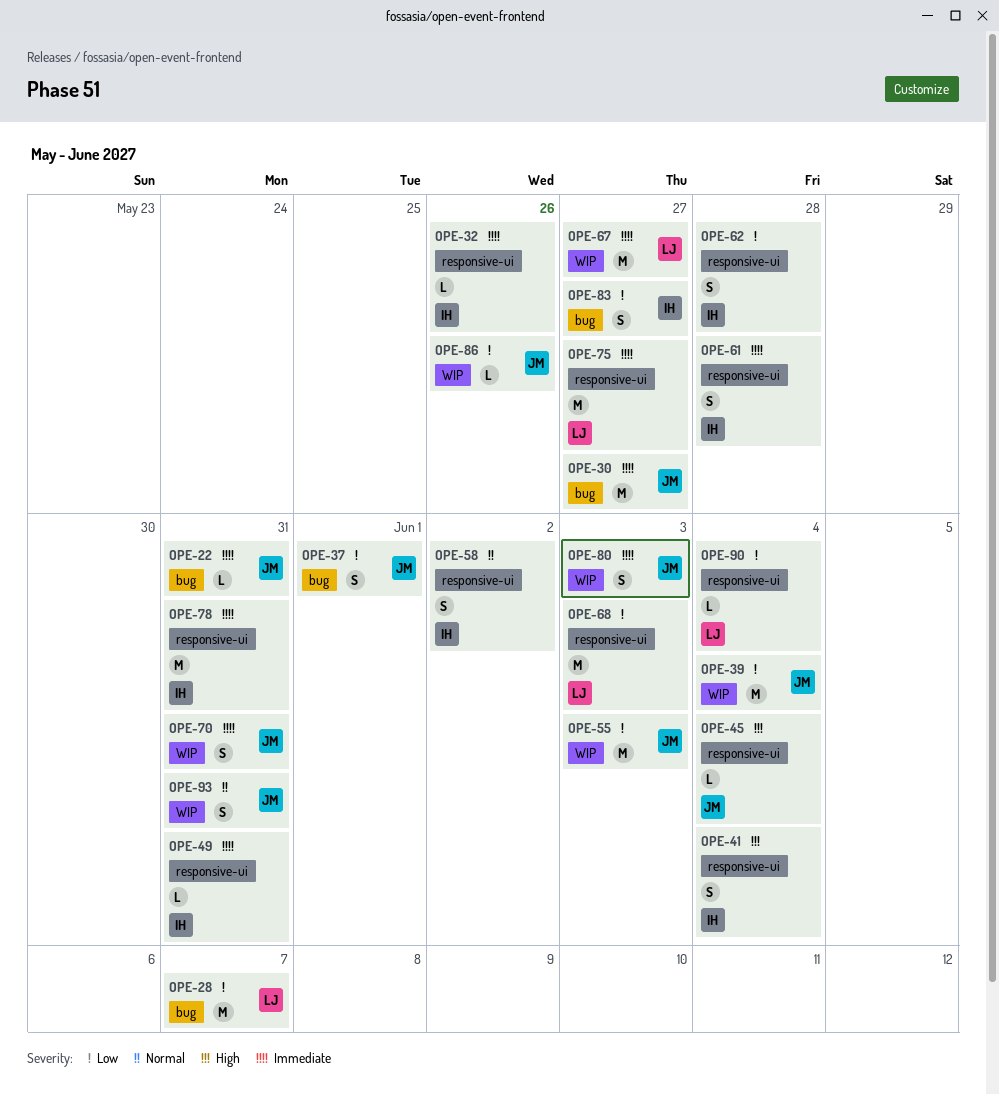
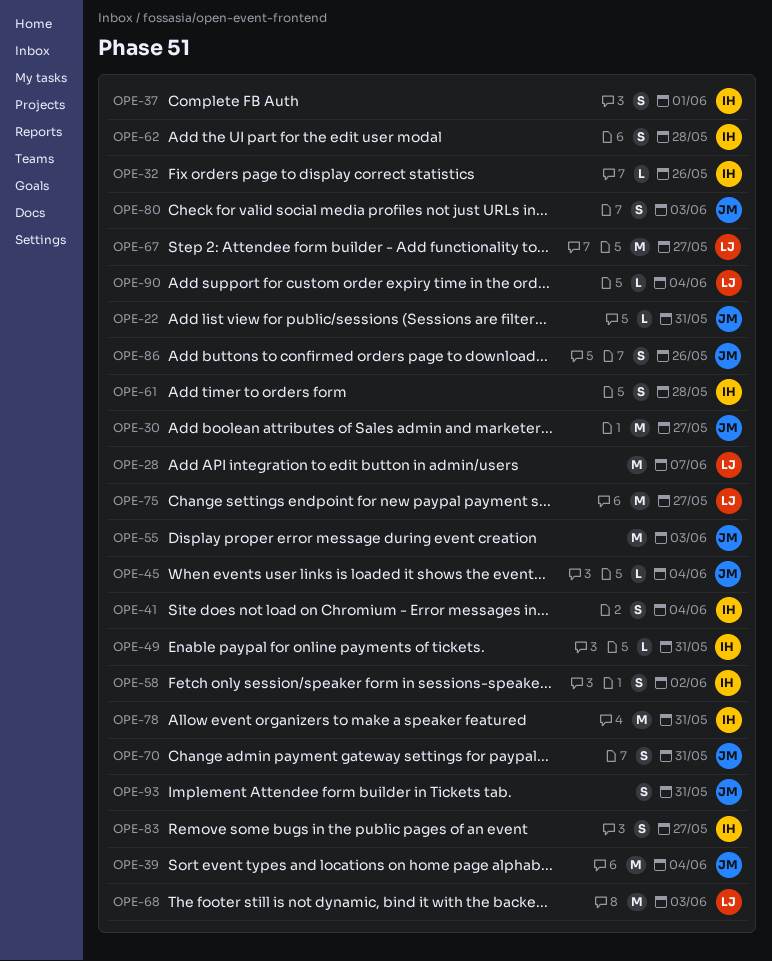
OPE-37, owner: JM -> IH
OPE-86, estimate: L -> S

